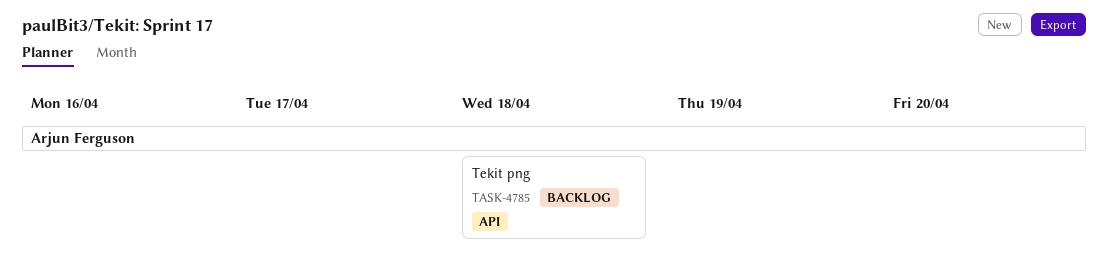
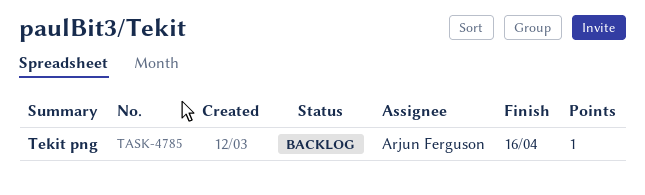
TASK-4785, due: Apr 18 -> Apr 16

